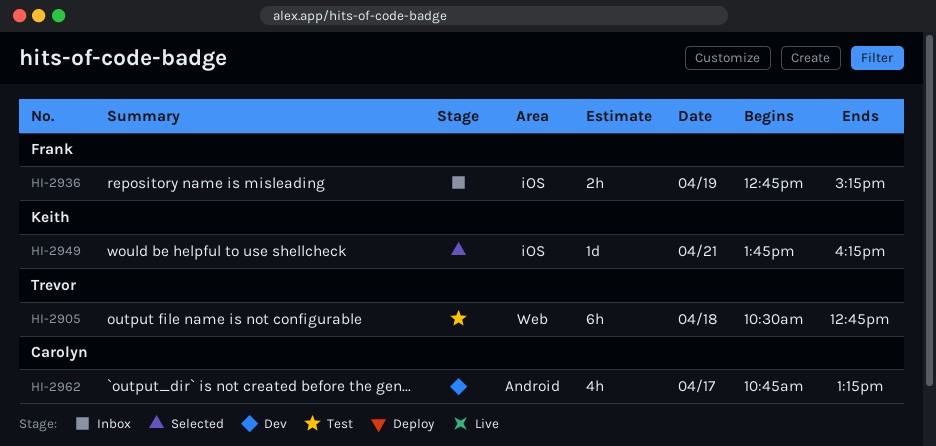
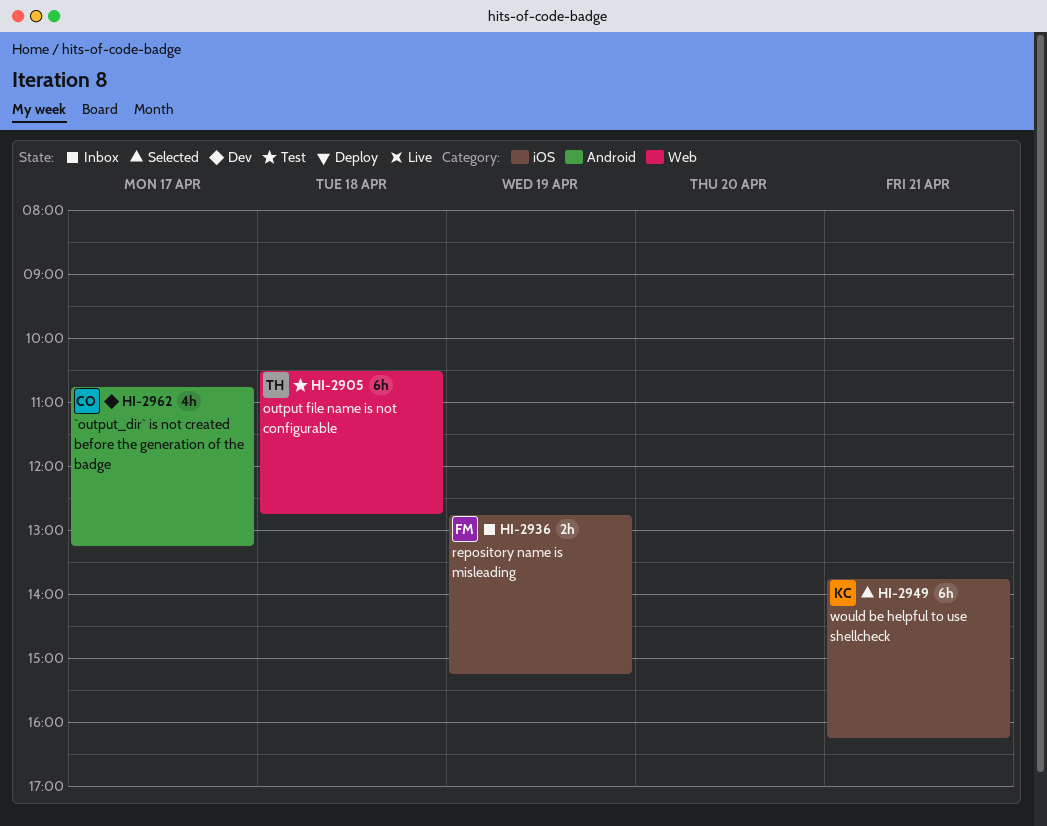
HI-2949, estimate: 1d -> 6h

